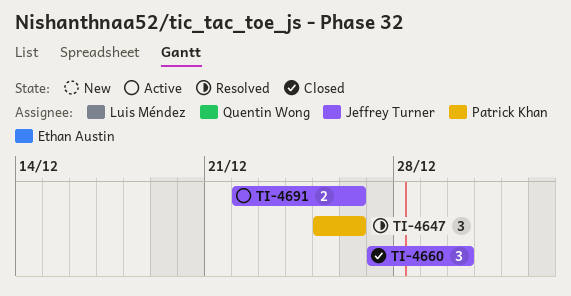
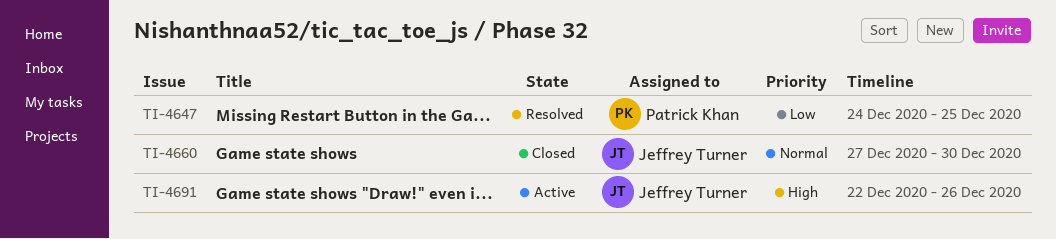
TI-4647, start: Dec 25 -> Dec 24
TI-4647, due: Dec 26 -> Dec 25

